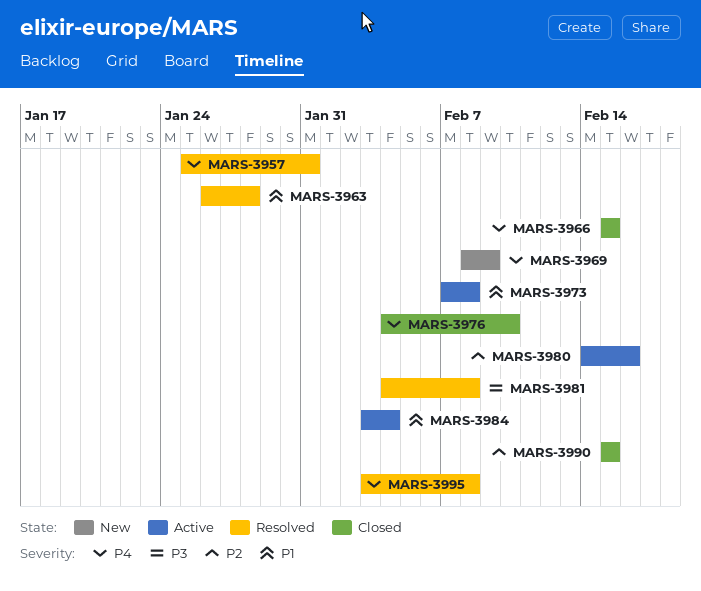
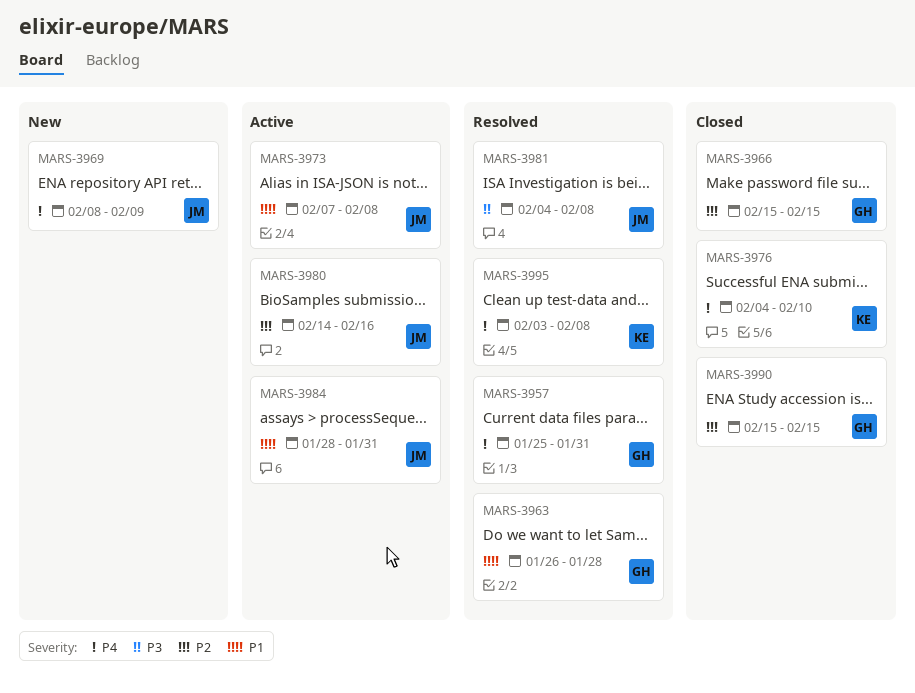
MARS-3966, priority: P4 -> P2
MARS-3984, start: Feb 3 -> Jan 28
MARS-3984, due: Feb 4 -> Jan 31

